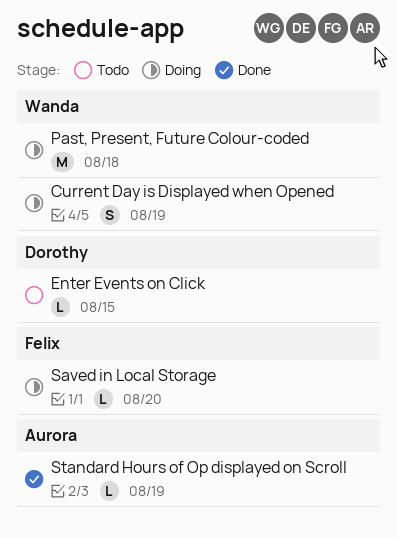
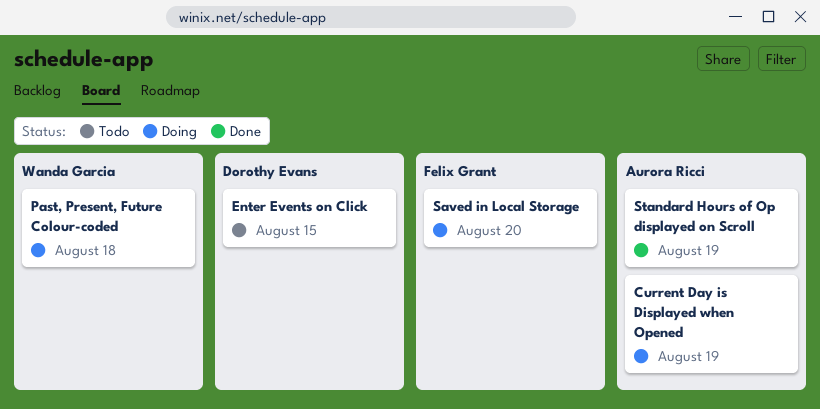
Current Day is Displayed when Opened, owner: Wanda Garcia -> Aurora Ricci

